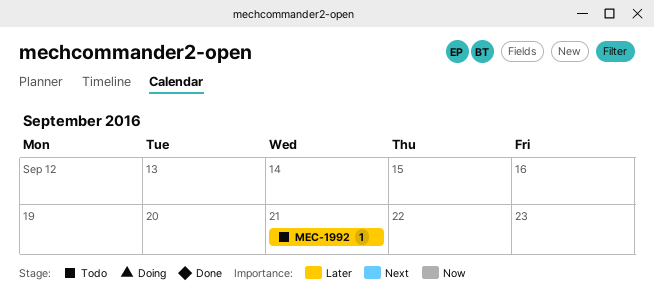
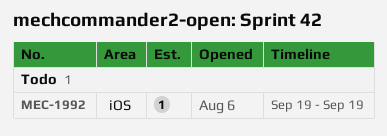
MEC-1992, start: Sep 21 -> Sep 19
MEC-1992, due: Sep 21 -> Sep 19

